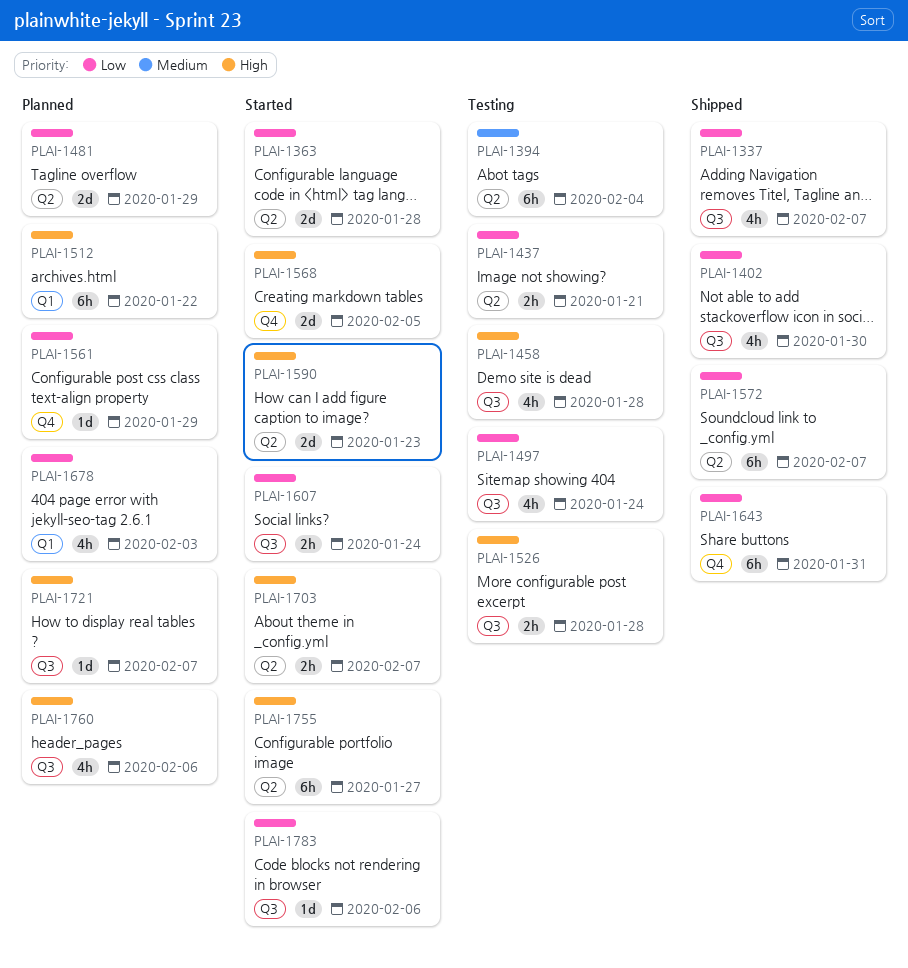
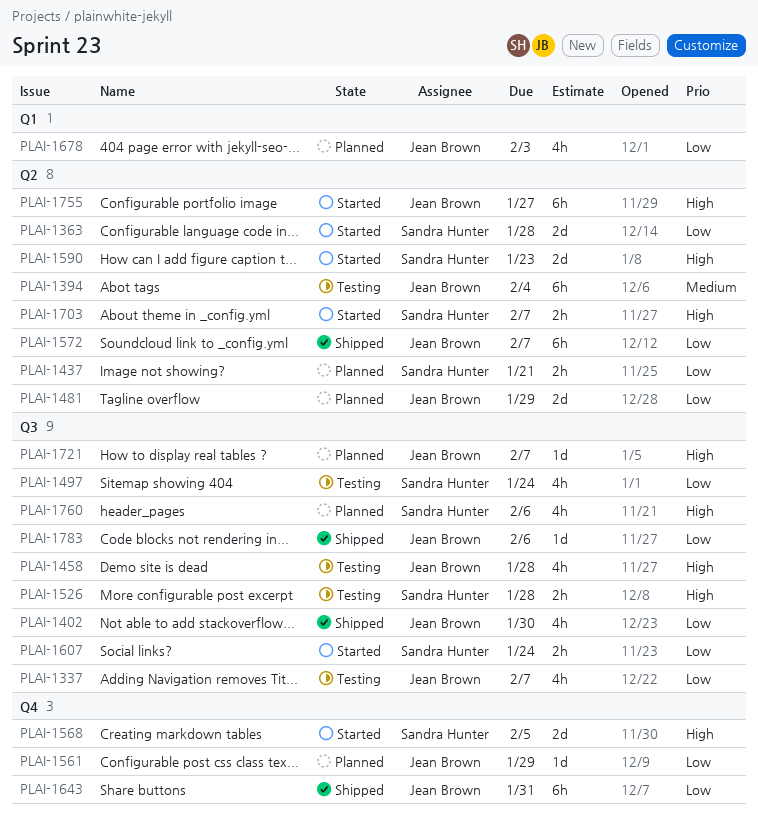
PLAI-1337, status: Shipped -> Testing
PLAI-1437, status: Testing -> Planned
PLAI-1512: present -> none
PLAI-1783, status: Started -> Shipped

